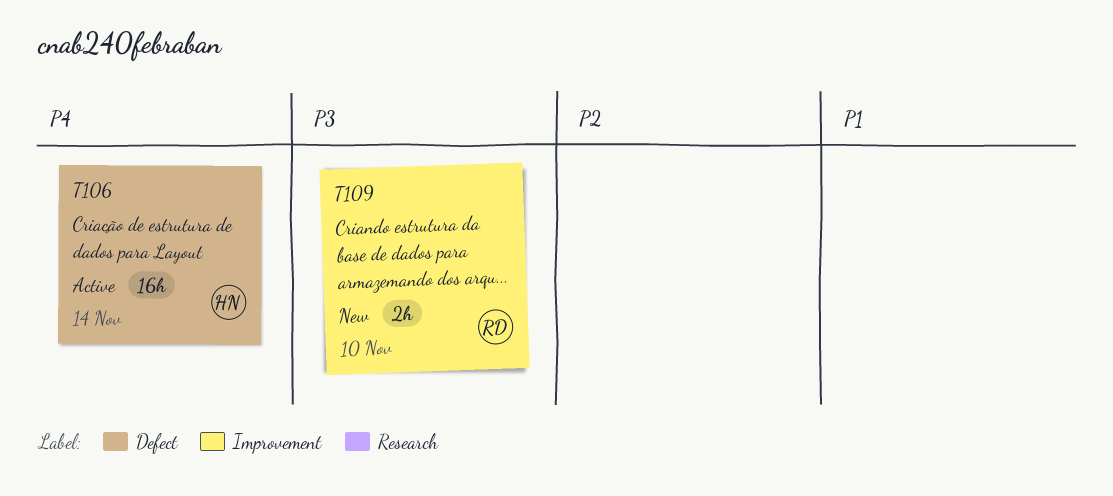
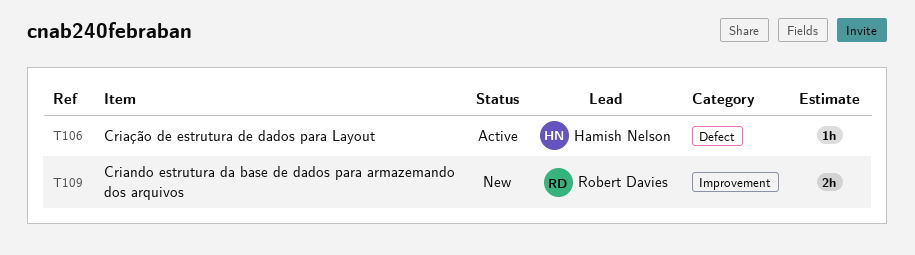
T106, estimate: 16h -> 1h

